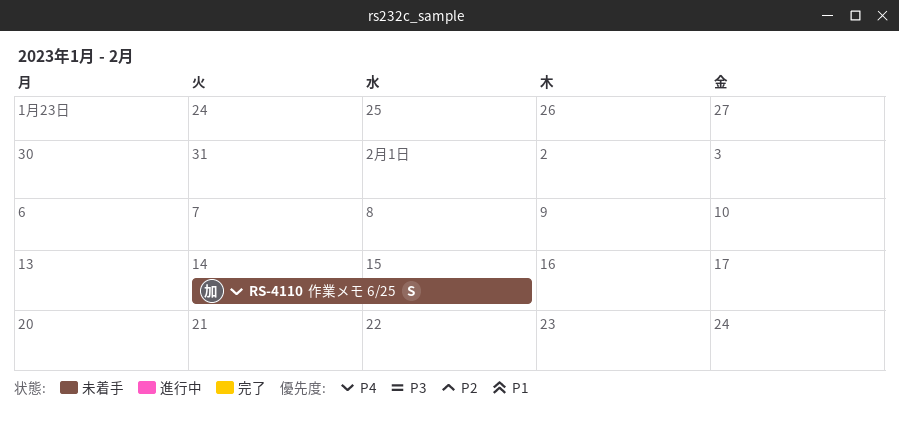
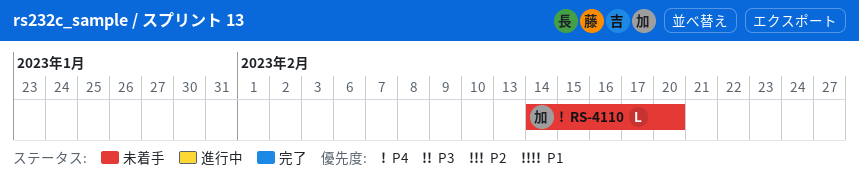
RS-4110, estimate: S -> L
RS-4110, due: Feb 15 -> Feb 20

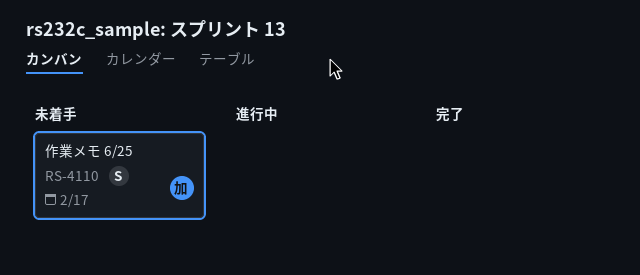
RS-4110, estimate: L -> S
RS-4110, due: Feb 20 -> Feb 17

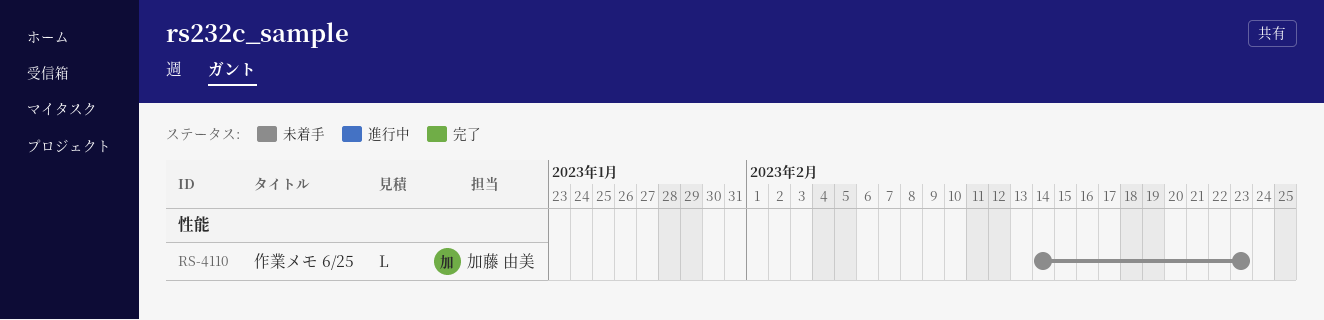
RS-4110, estimate: S -> L
RS-4110, due: Feb 17 -> Feb 23

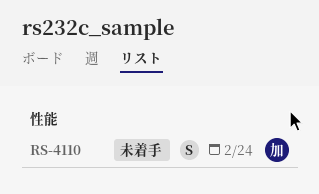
RS-4110, estimate: L -> S
RS-4110, due: Feb 23 -> Feb 24

